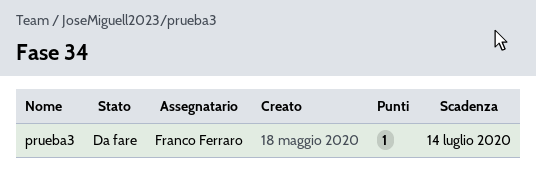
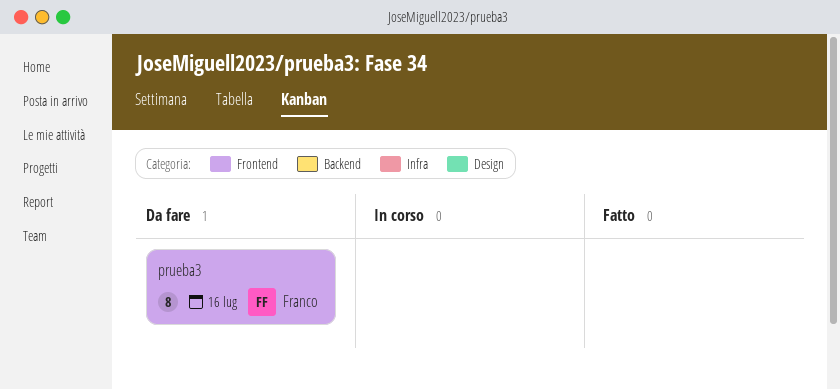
prueba3, estimate: 1 -> 8
prueba3, due: Jul 14 -> Jul 16

